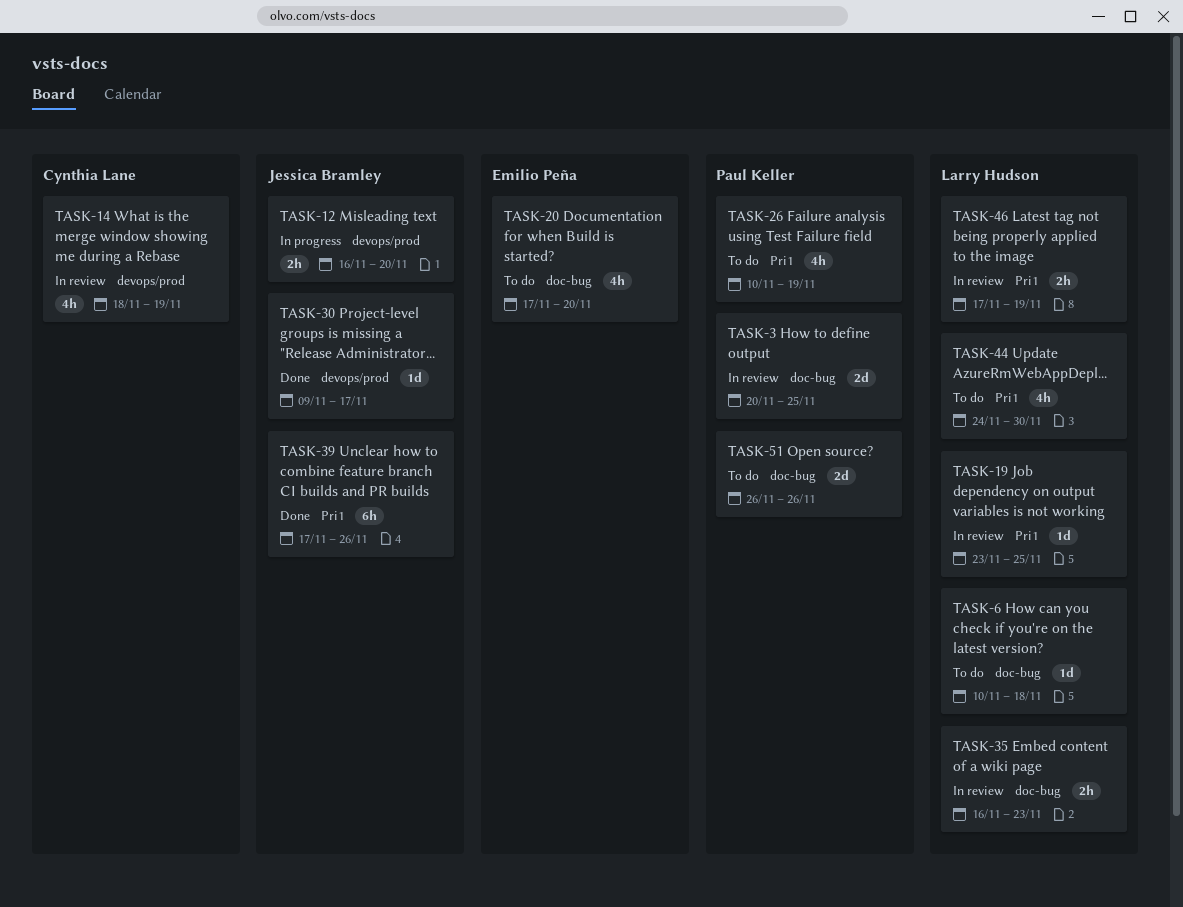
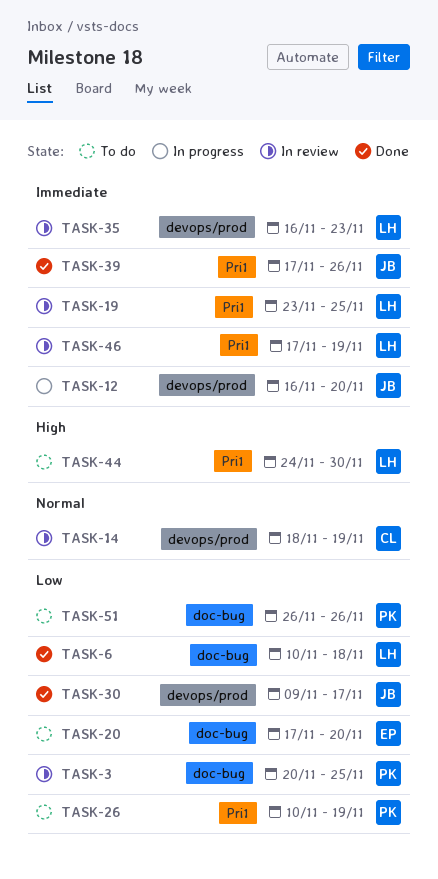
TASK-6, status: To do -> Done
TASK-35, label: doc-bug -> devops/prod

